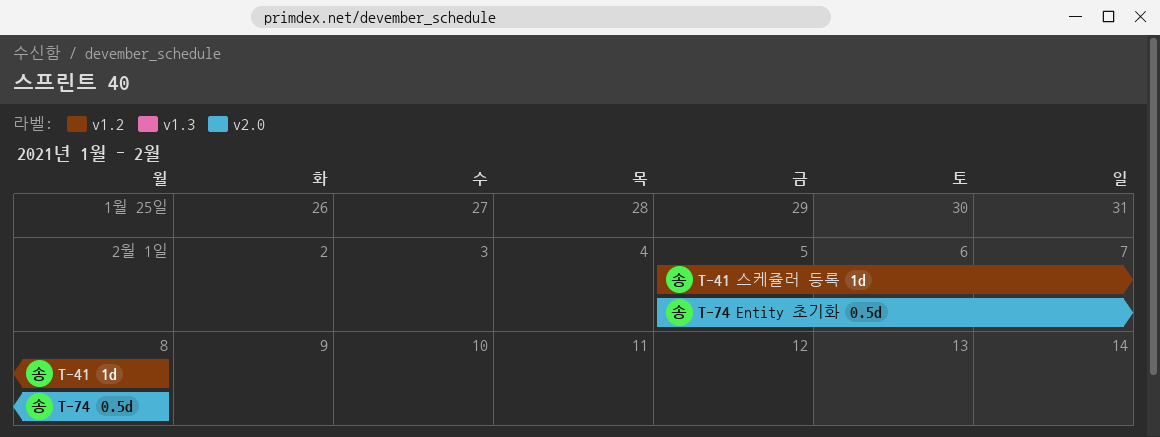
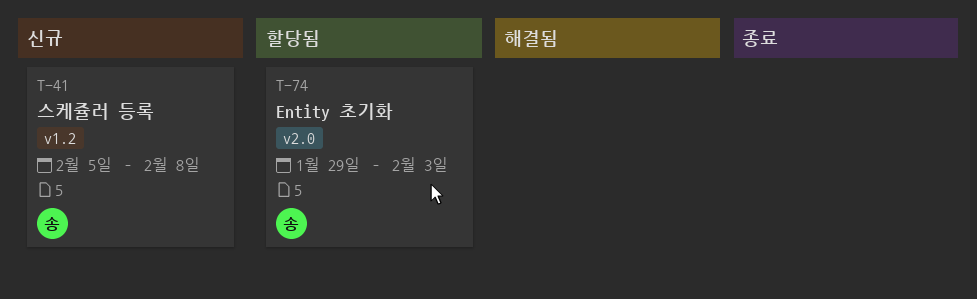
T-74, start: Feb 5 -> Jan 29
T-74, due: Feb 8 -> Feb 3

